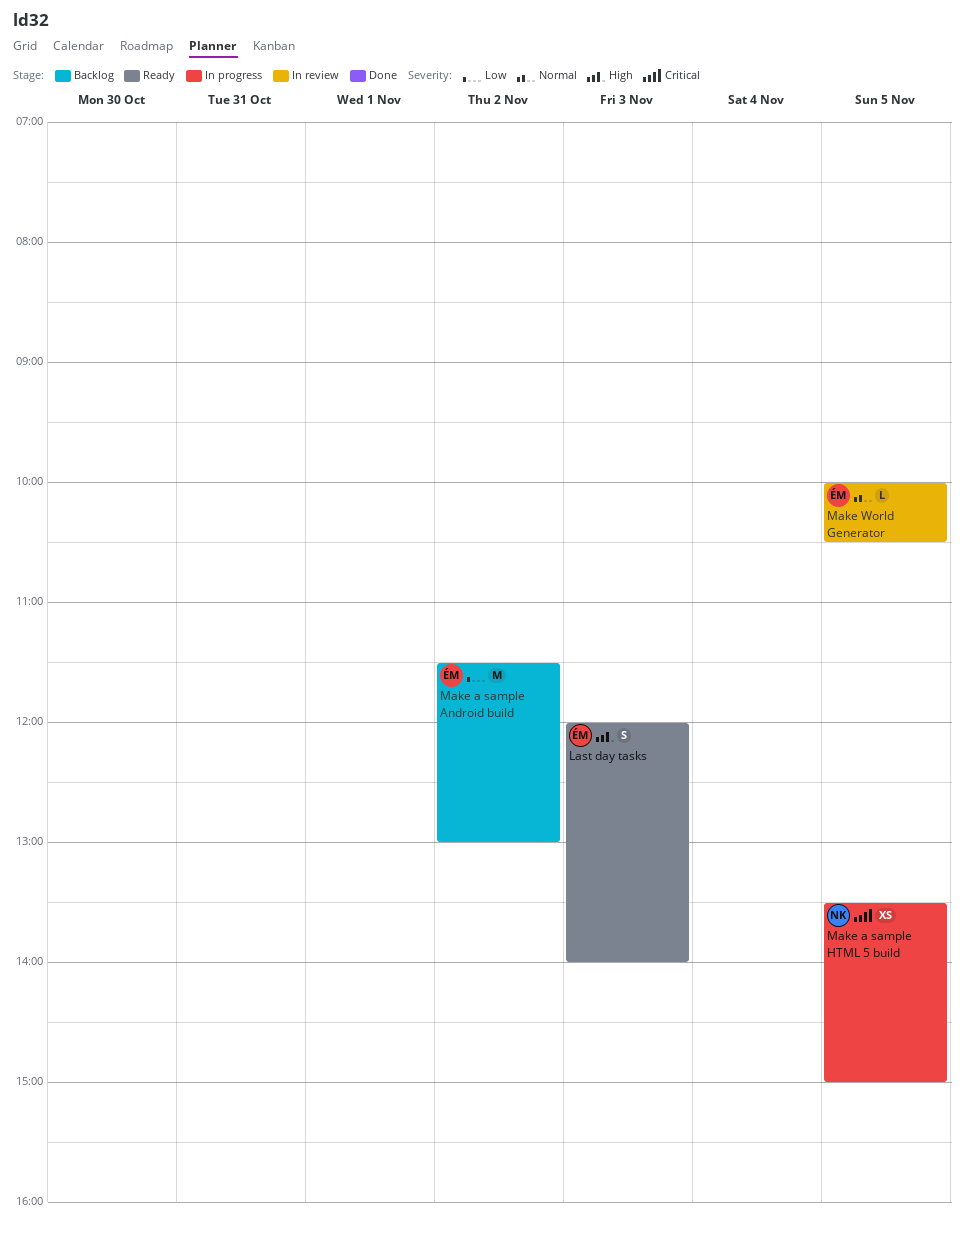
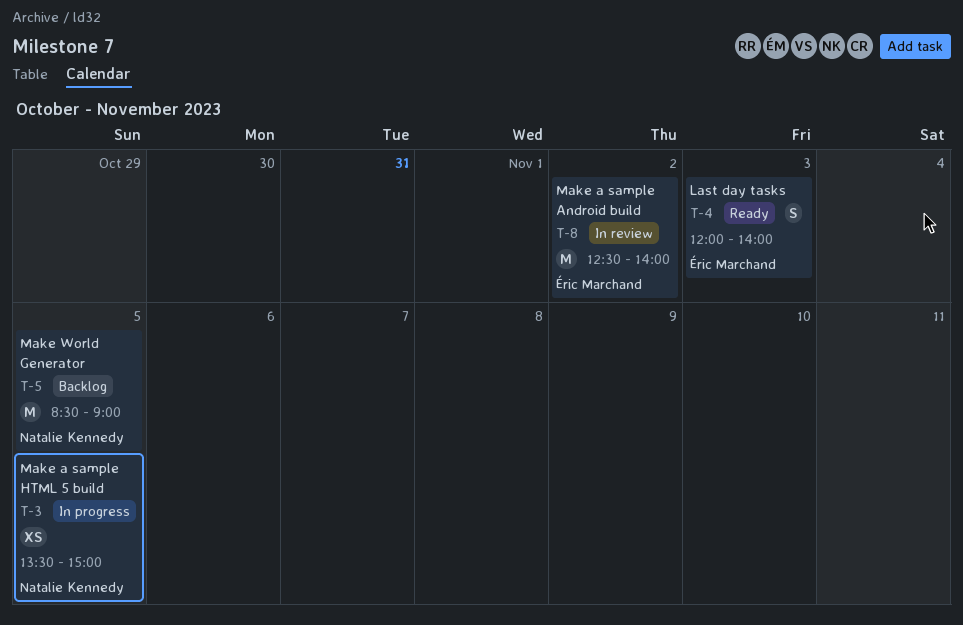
Make a sample Android build, status: Backlog -> In review
Make a sample Android build, begins: 11:30 -> 12:30
Make a sample Android build, ends: 13:00 -> 14:00
Make World Generator, status: In review -> Backlog
Make World Generator, owner: Éric Marchand -> Natalie Kennedy
Make World Generator, estimate: L -> M
Make World Generator, begins: 10:00 -> 08:30
Make World Generator, ends: 10:30 -> 09:00

